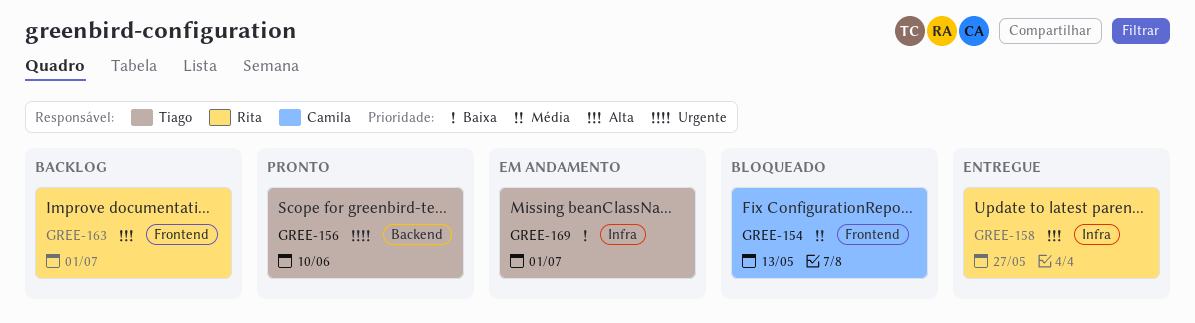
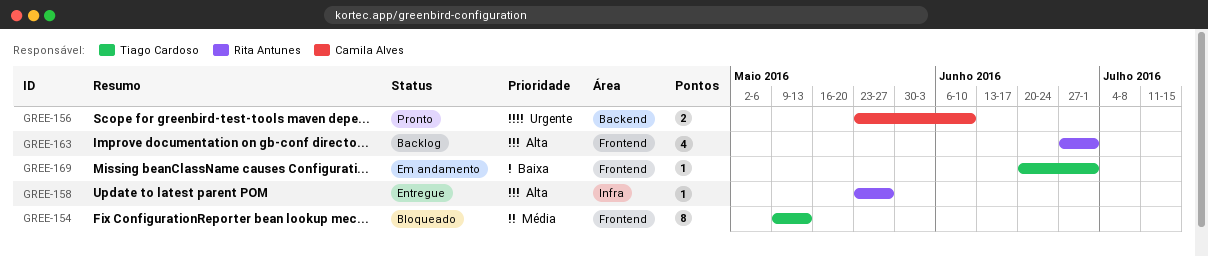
GREE-154, owner: Camila Alves -> Tiago Cardoso
GREE-156, owner: Tiago Cardoso -> Camila Alves
GREE-169, label: Infra -> Frontend

